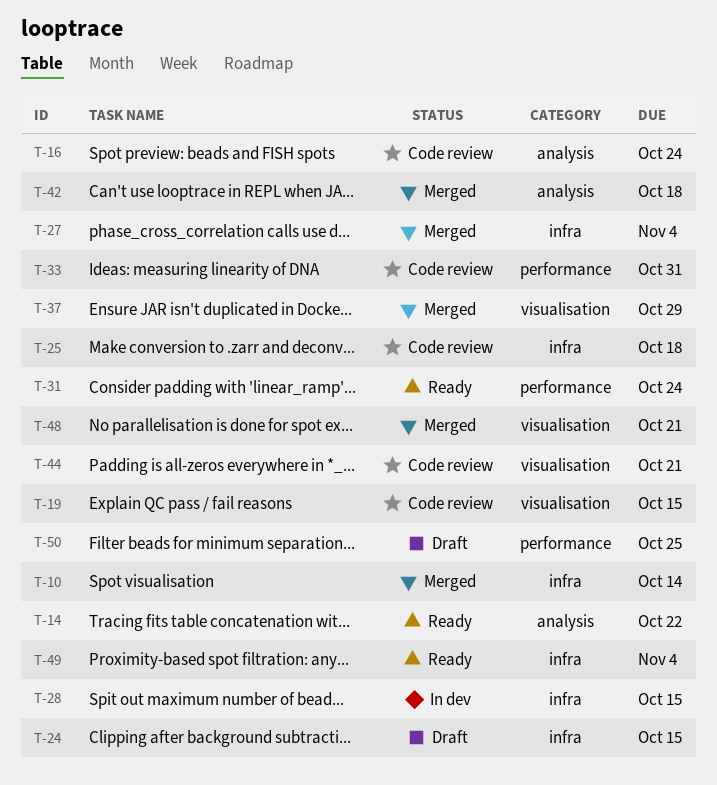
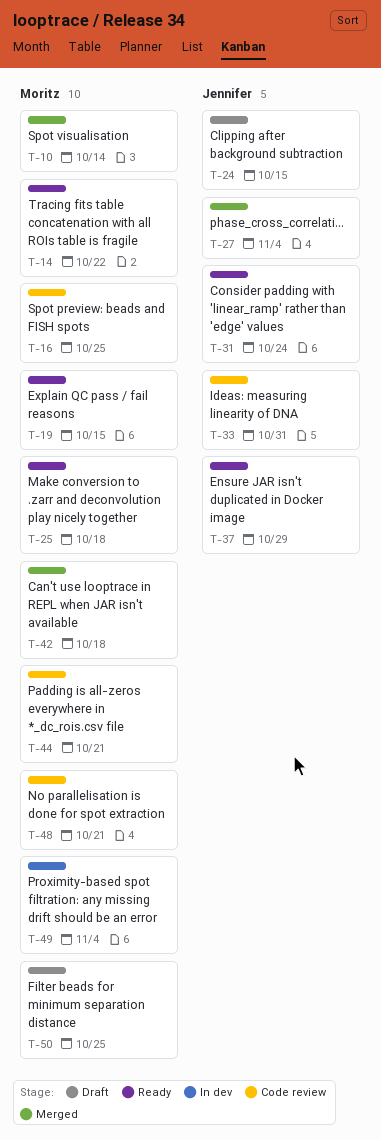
T-16, due: Oct 24 -> Oct 25
T-19, status: Code review -> Ready
T-25, status: Code review -> Ready
T-28: present -> none
T-37, status: Merged -> Ready
T-48, status: Merged -> Code review
T-49, status: Ready -> In dev

